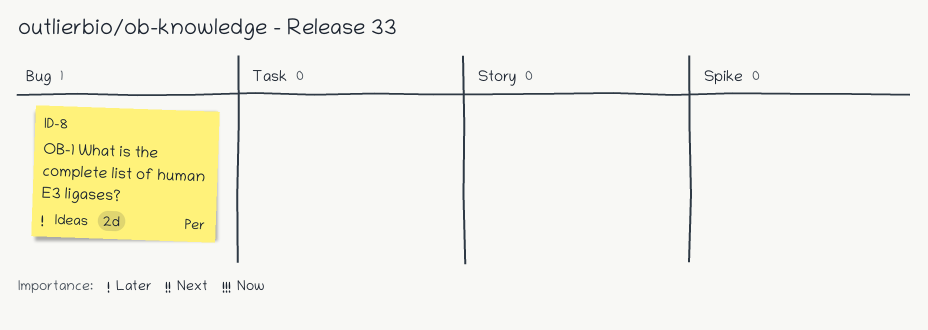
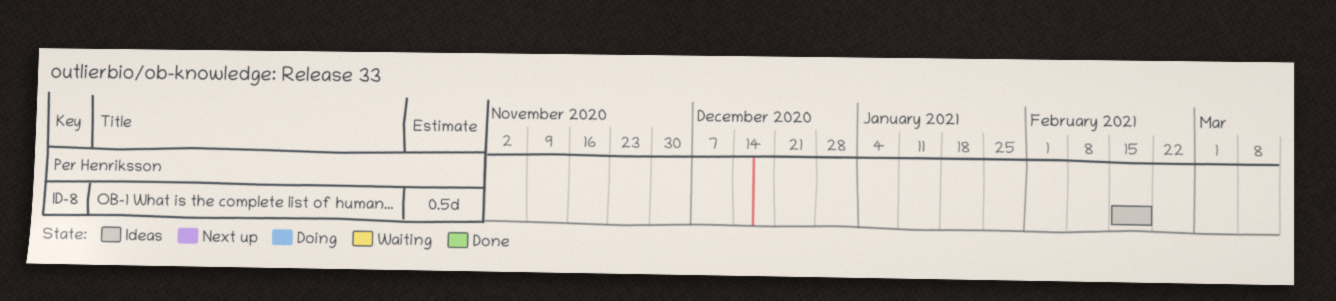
ID-8, estimate: 2d -> 0.5d

